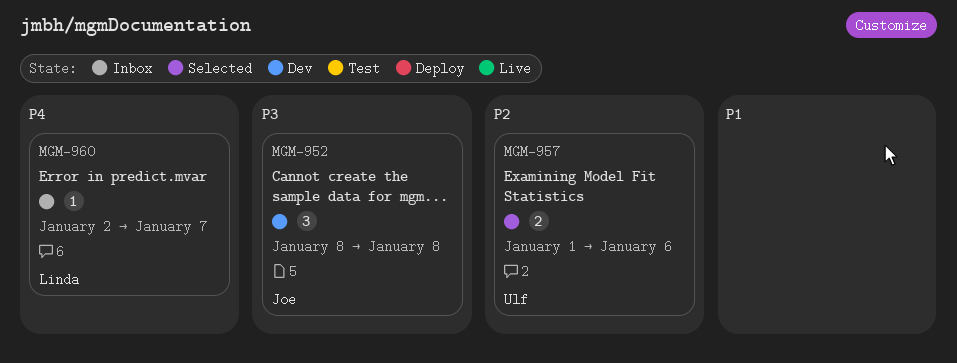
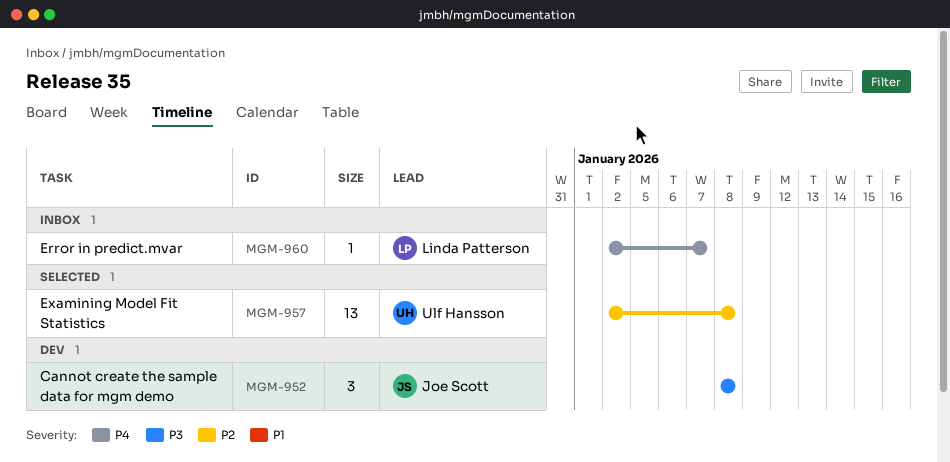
MGM-957, estimate: 2 -> 13
MGM-957, start: Jan 1 -> Jan 2
MGM-957, due: Jan 6 -> Jan 8

